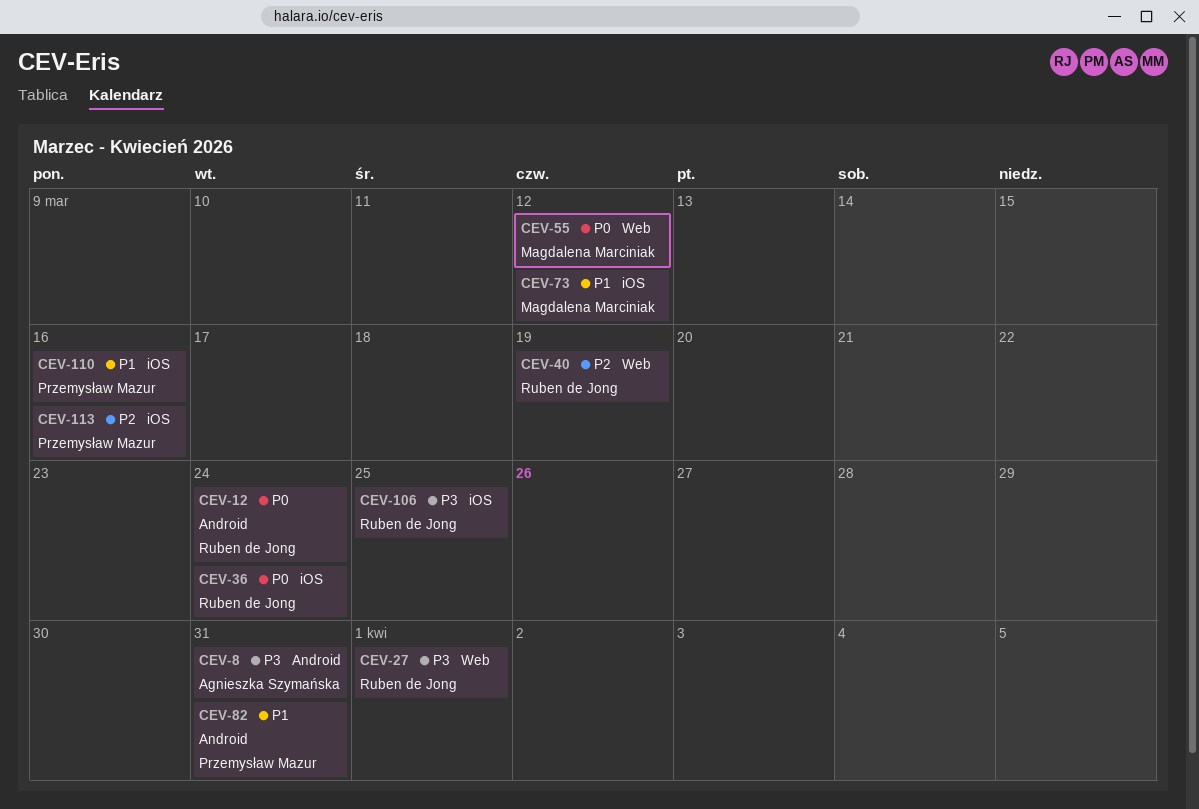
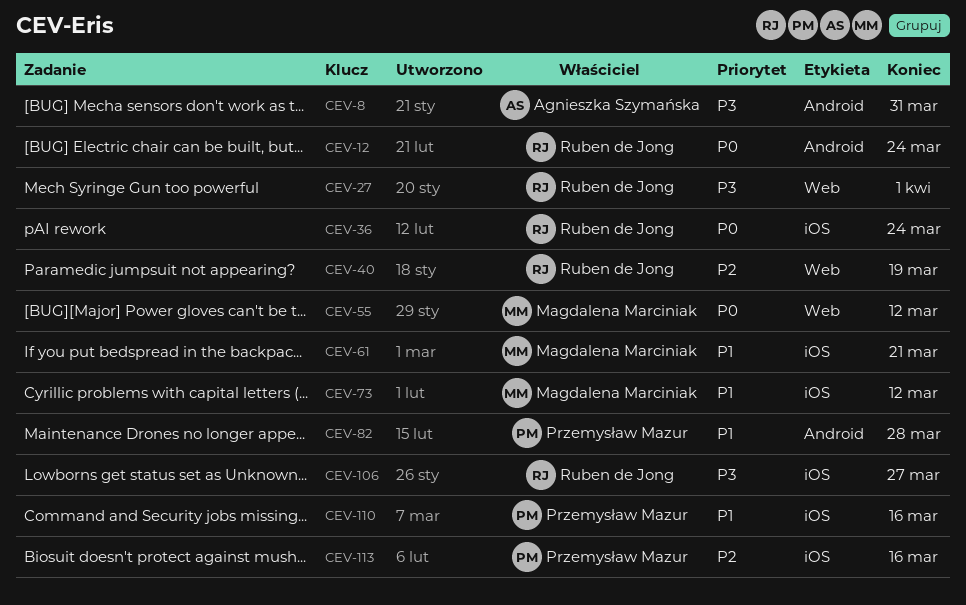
CEV-61: none -> present
CEV-82, due: Mar 31 -> Mar 28
CEV-106, due: Mar 25 -> Mar 27

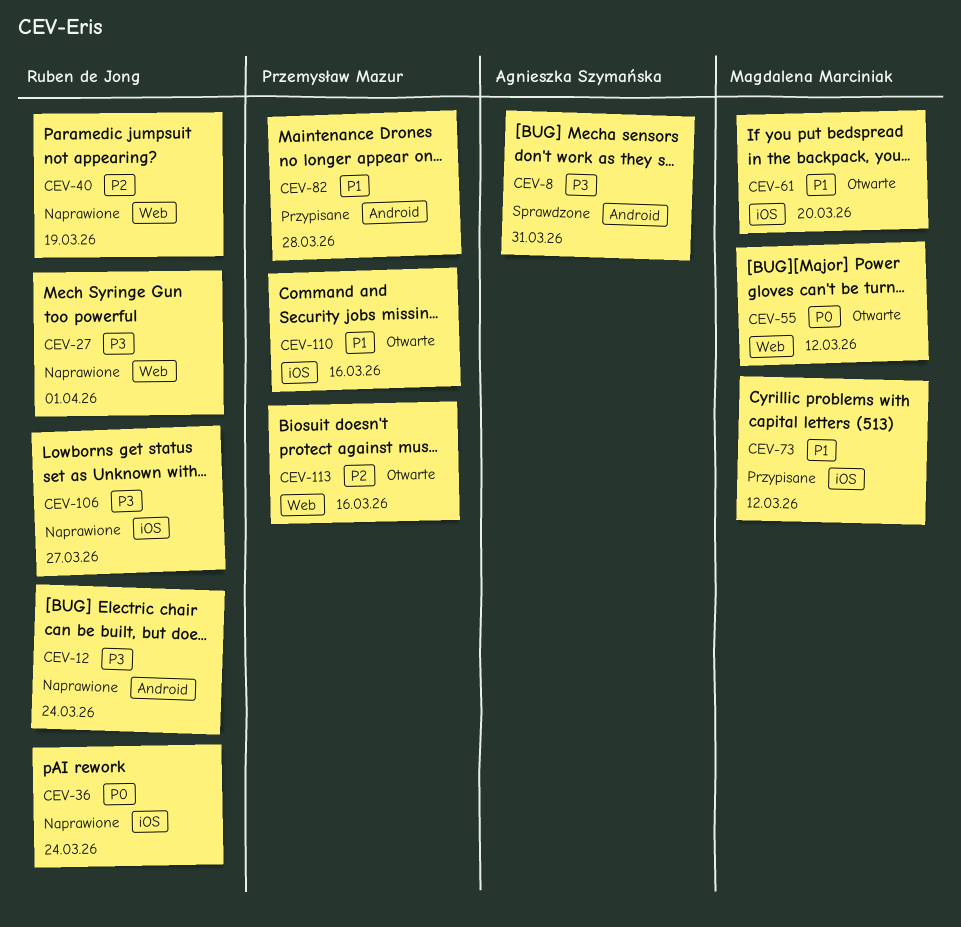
CEV-12, priority: P0 -> P3
CEV-61, due: Mar 21 -> Mar 20
CEV-113, label: iOS -> Web

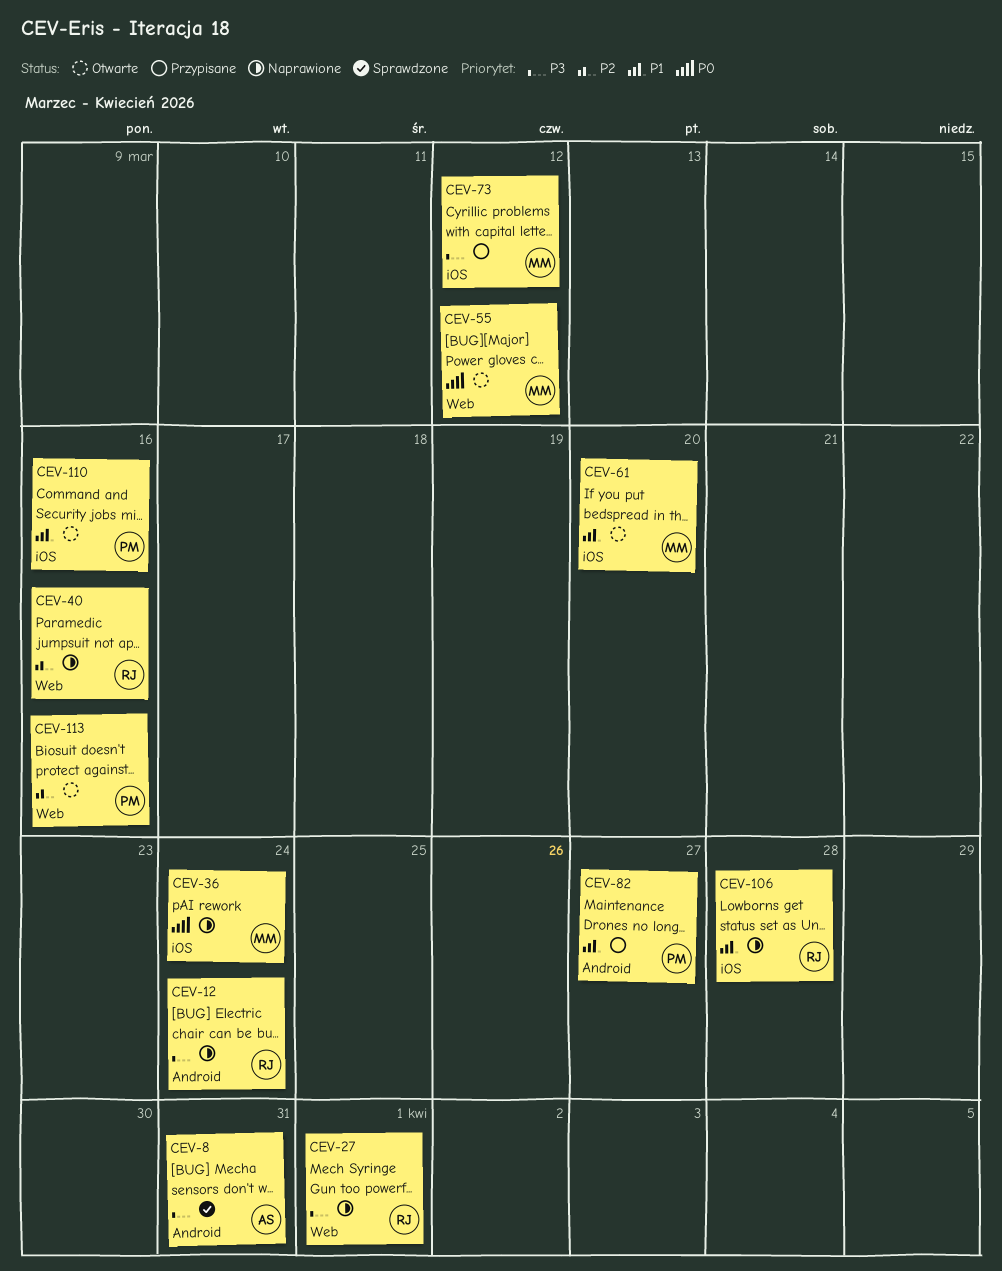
CEV-36, owner: Ruben de Jong -> Magdalena Marciniak
CEV-40, due: Mar 19 -> Mar 16
CEV-73, priority: P1 -> P3
CEV-82, due: Mar 28 -> Mar 27
CEV-106, priority: P3 -> P1
CEV-106, due: Mar 27 -> Mar 28

